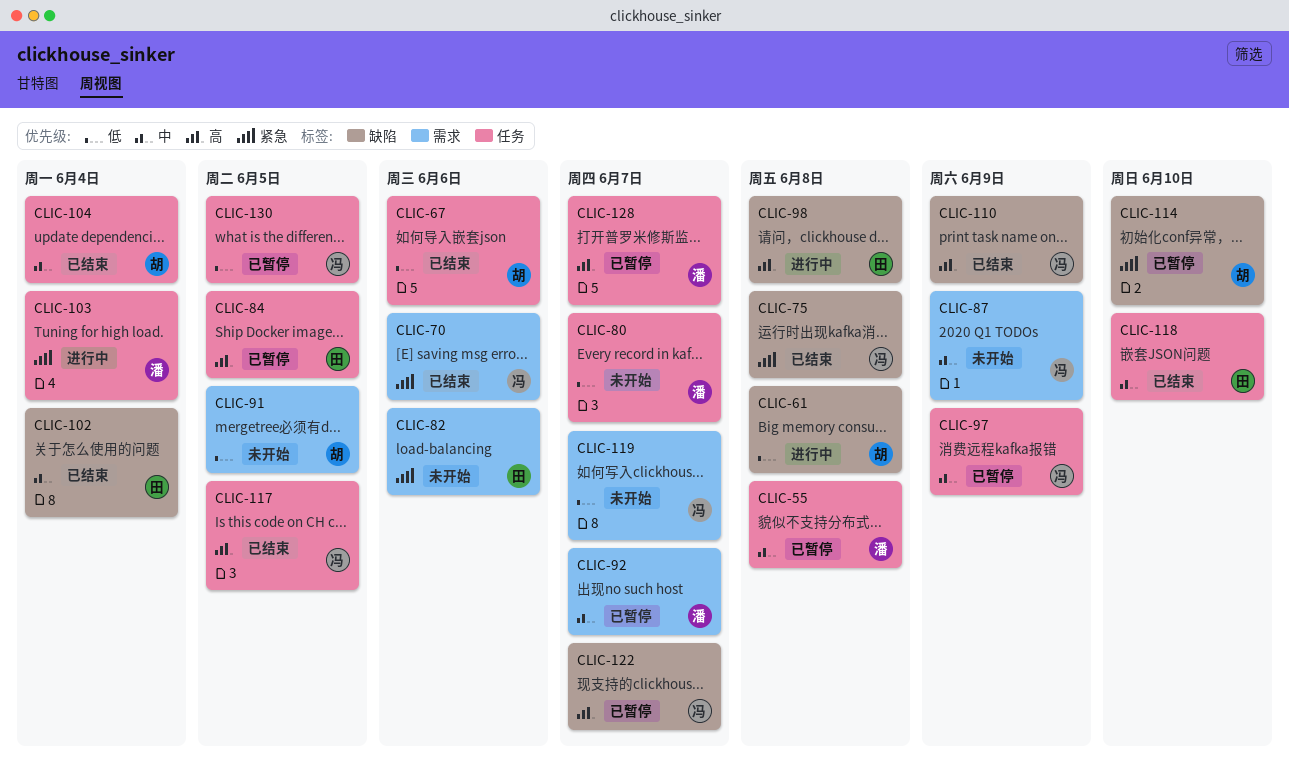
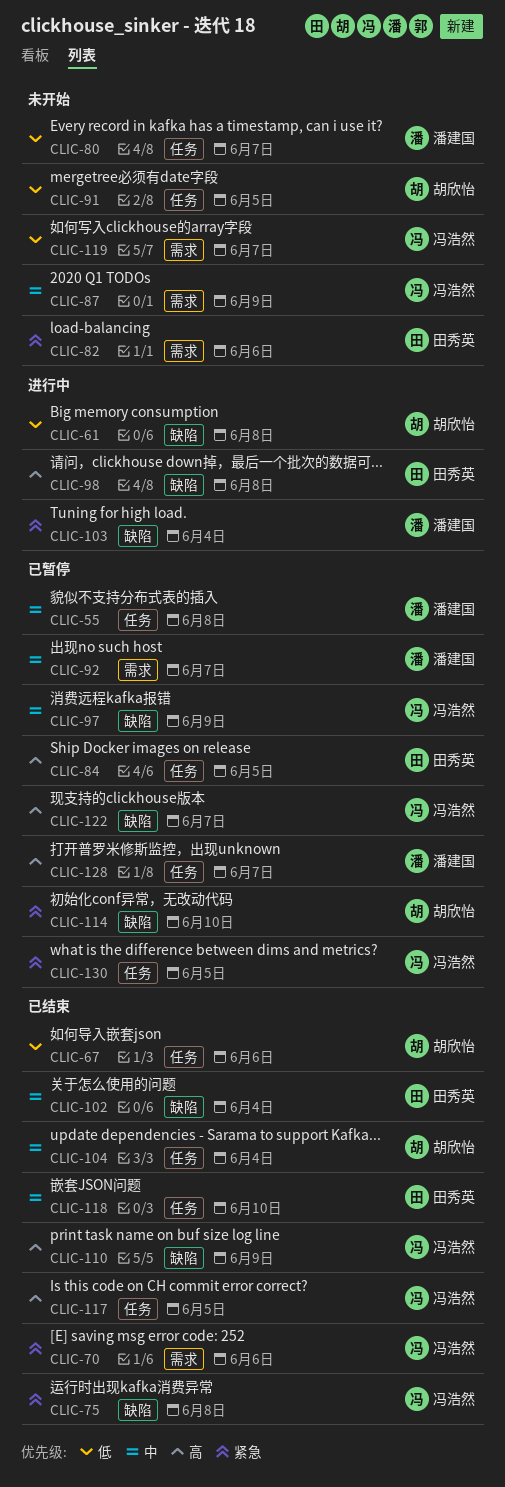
CLIC-91, label: 需求 -> 任务
CLIC-97, label: 任务 -> 缺陷
CLIC-103, label: 任务 -> 缺陷
CLIC-130, priority: 低 -> 紧急

